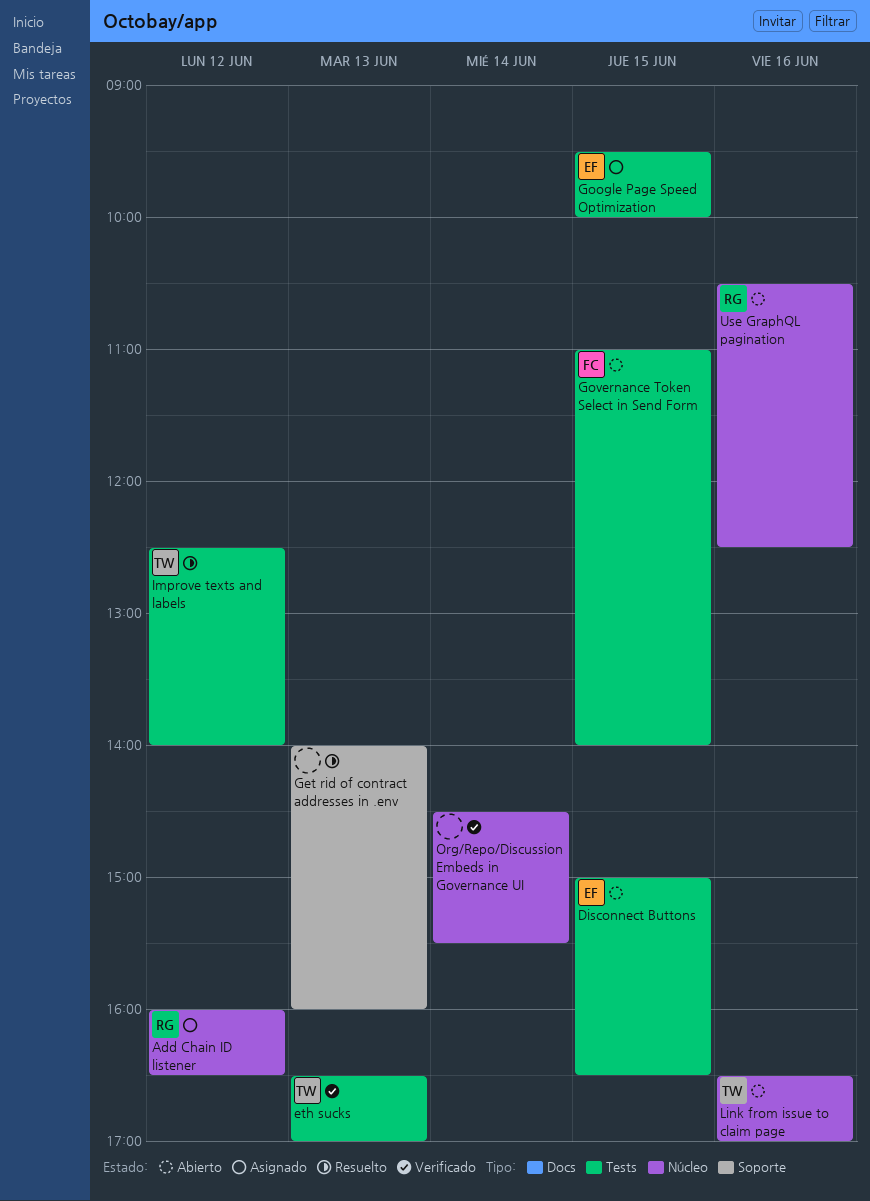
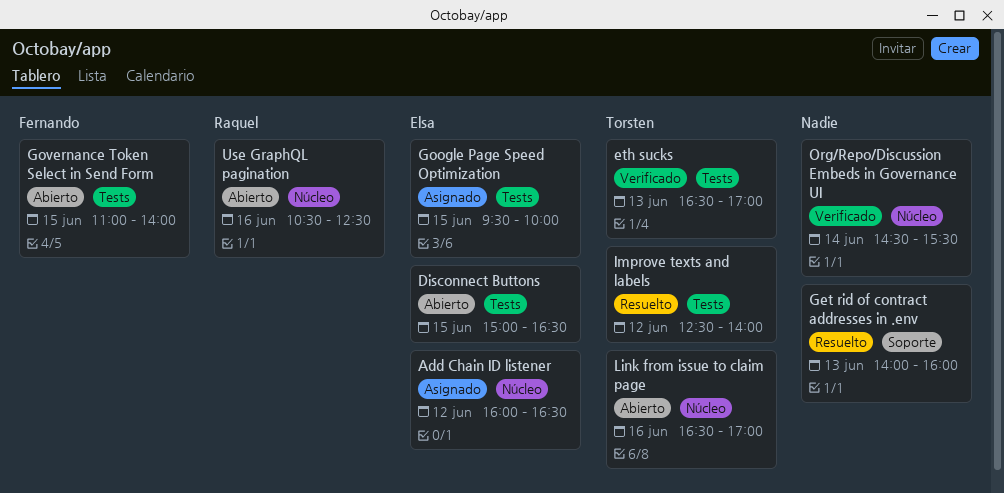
Add Chain ID listener, owner: Raquel -> Elsa

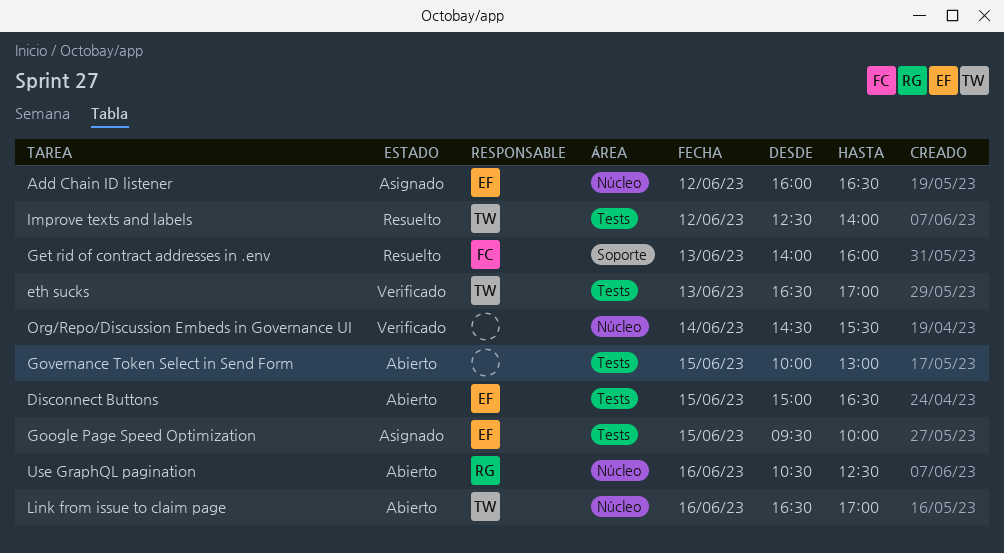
Get rid of contract addresses in .env, owner: none -> Fernando
Governance Token Select in Send Form, owner: Fernando -> none
Governance Token Select in Send Form, begins: 11:00 -> 10:00
Governance Token Select in Send Form, ends: 14:00 -> 13:00

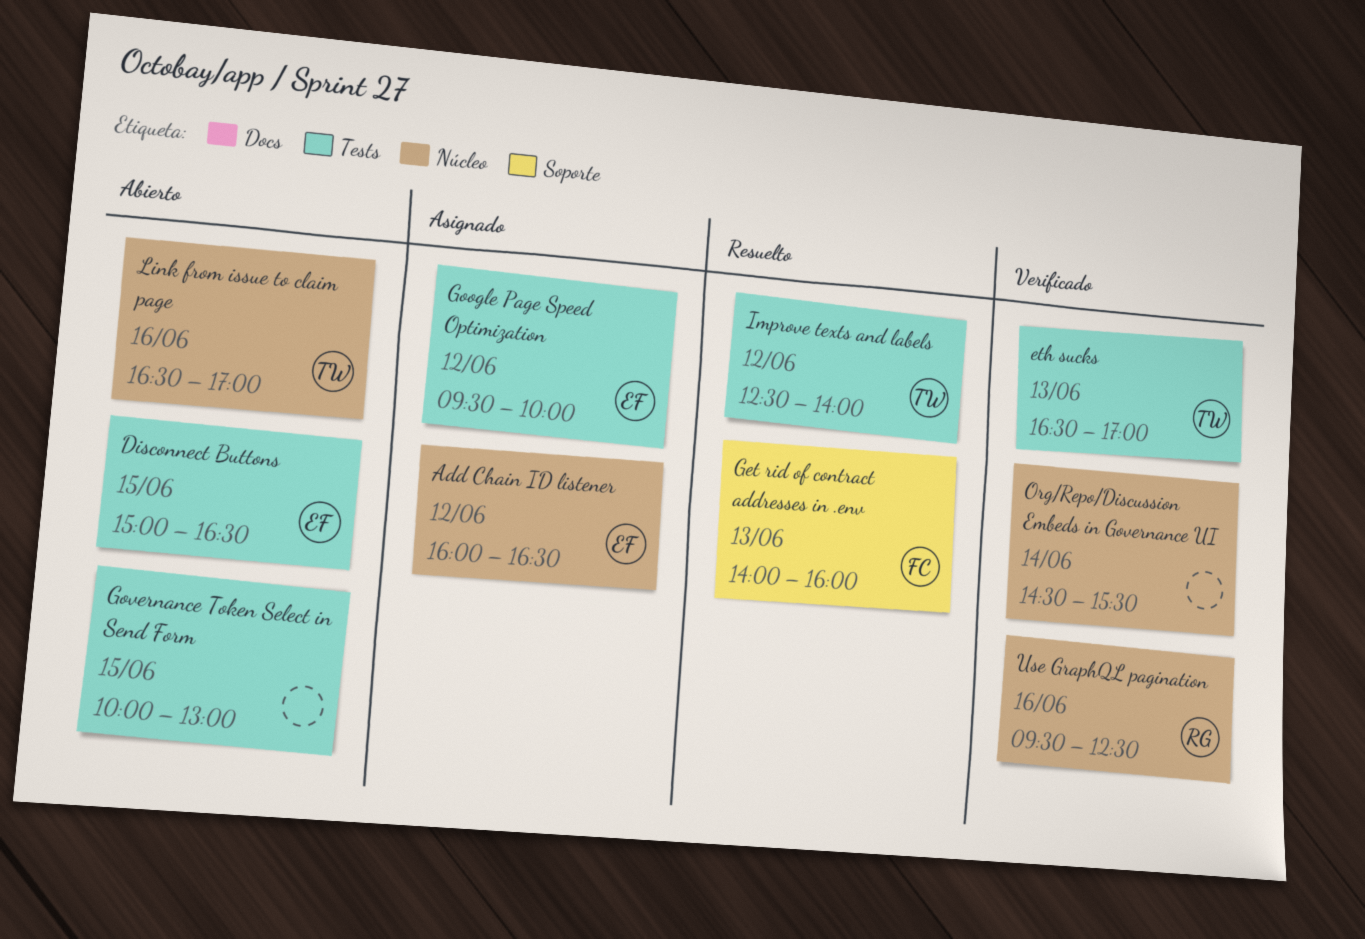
Google Page Speed Optimization, day: Jun 15 -> Jun 12
Use GraphQL pagination, status: Abierto -> Verificado
Use GraphQL pagination, begins: 10:30 -> 09:30

